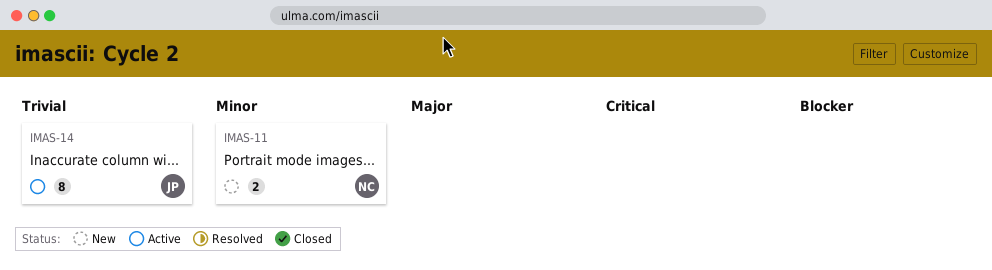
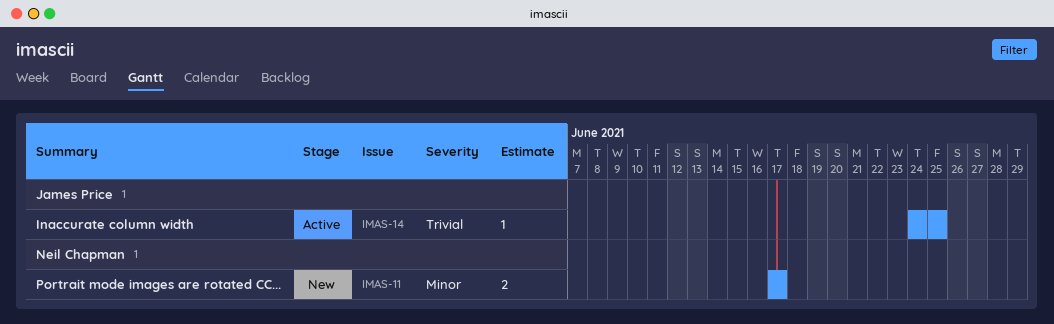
IMAS-14, estimate: 8 -> 1

